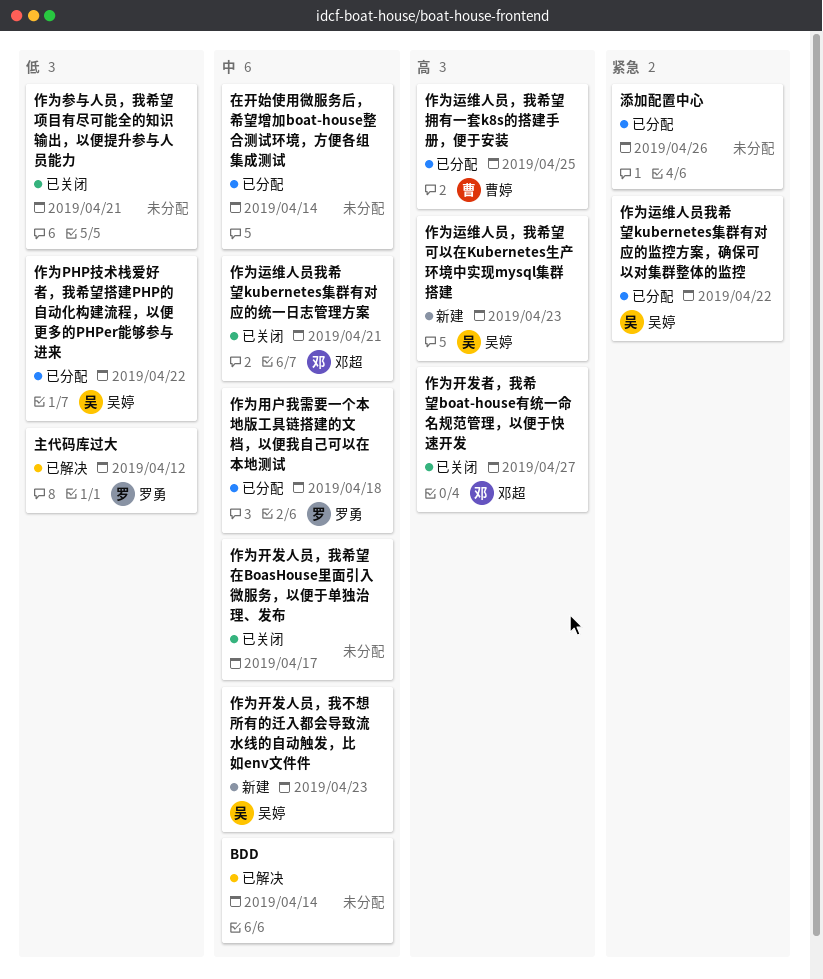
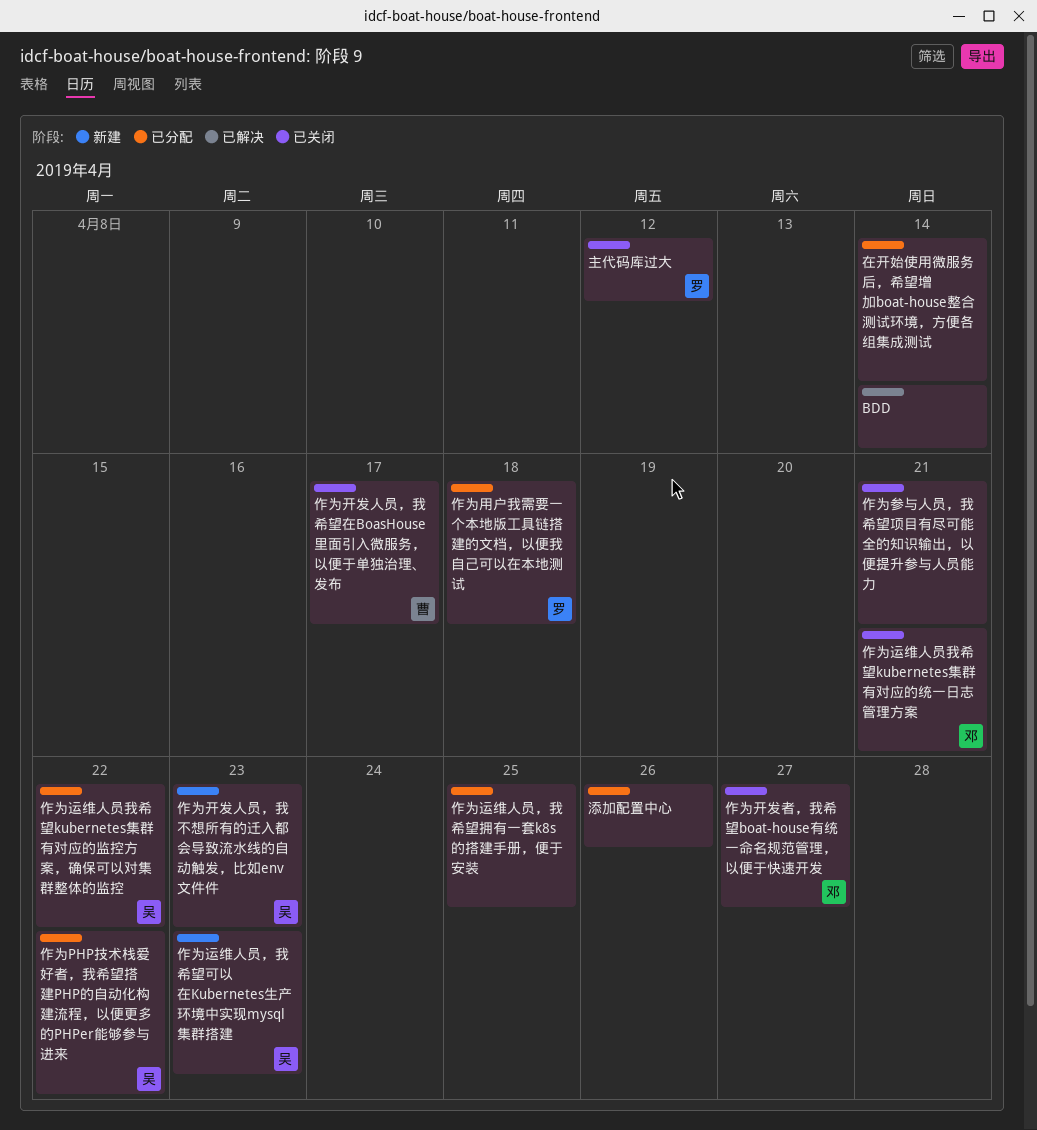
主代码库过大, status: 已解决 -> 已关闭
作为开发人员，我希望在BoasHouse里面引入微服务，以便于单独治理、发布, owner: none -> 曹婷
作为运维人员，我希望拥有一套k8s的搭建手册，便于安装, owner: 曹婷 -> none

